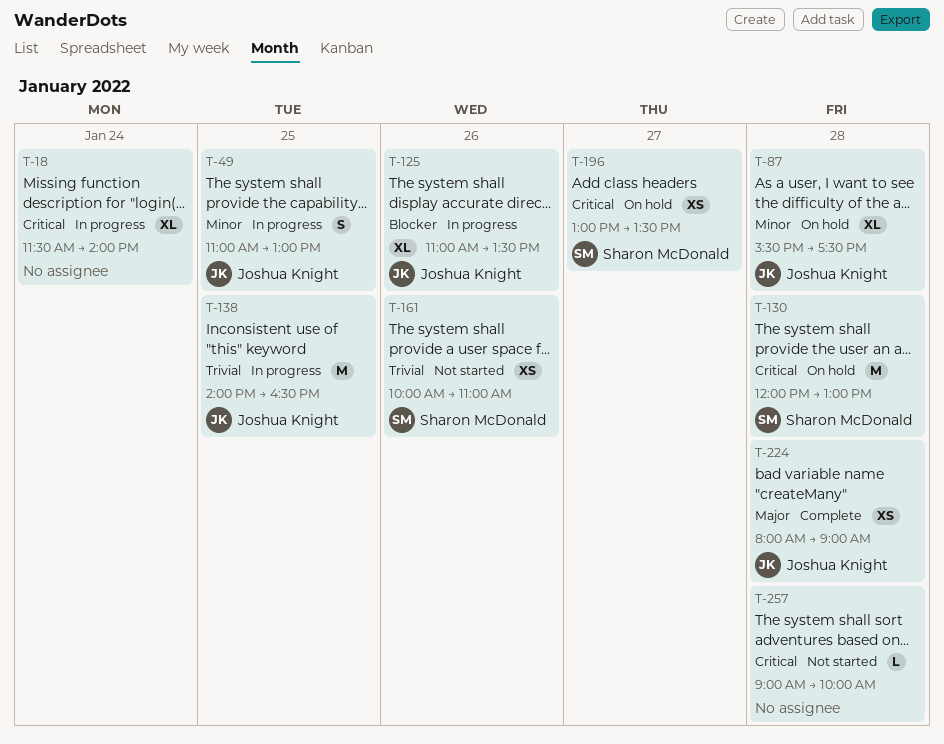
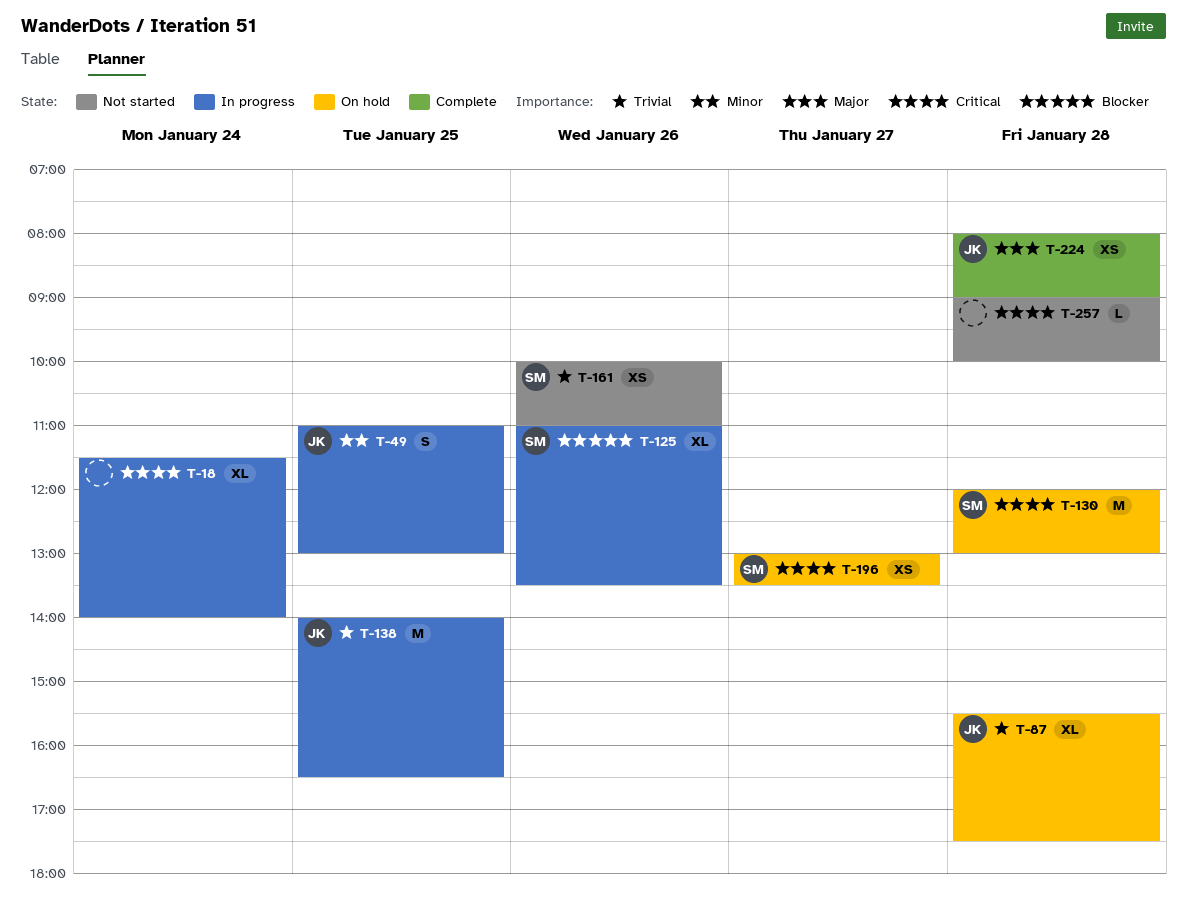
T-87, priority: Minor -> Trivial
T-125, owner: Joshua Knight -> Sharon McDonald

